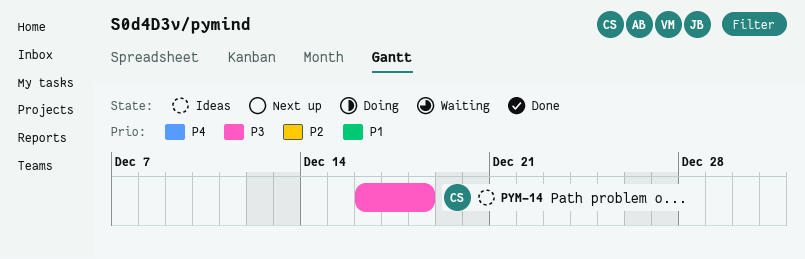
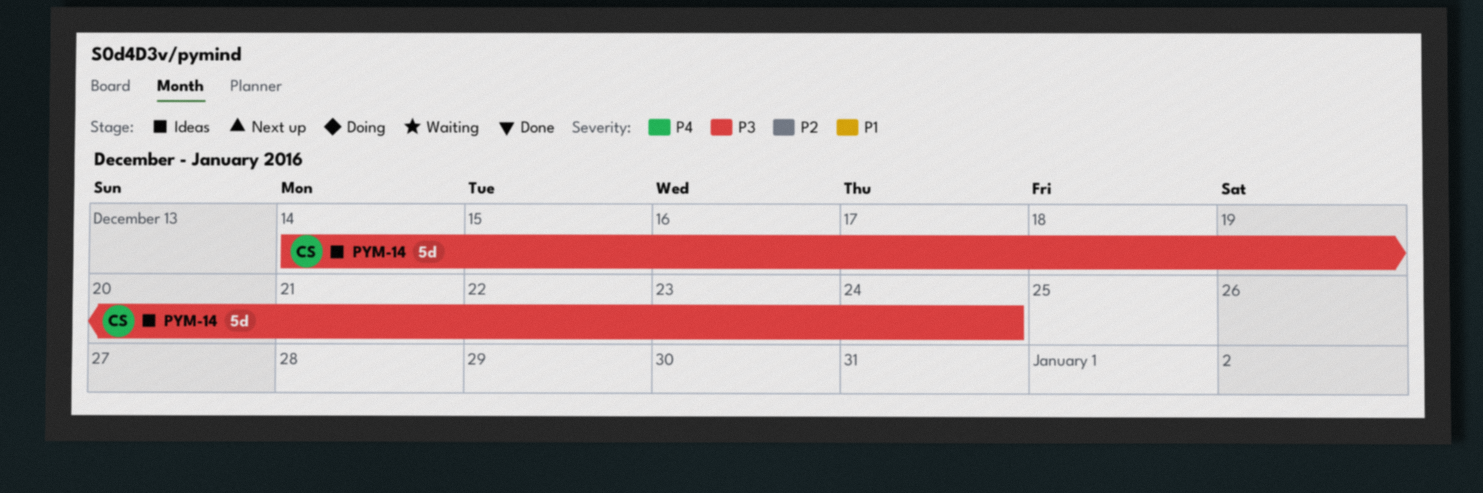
PYM-14, start: Dec 16 -> Dec 14
PYM-14, due: Dec 18 -> Dec 24

